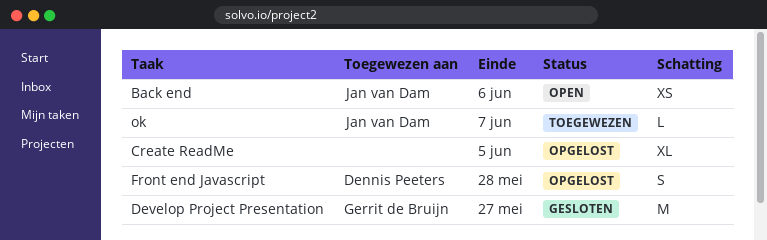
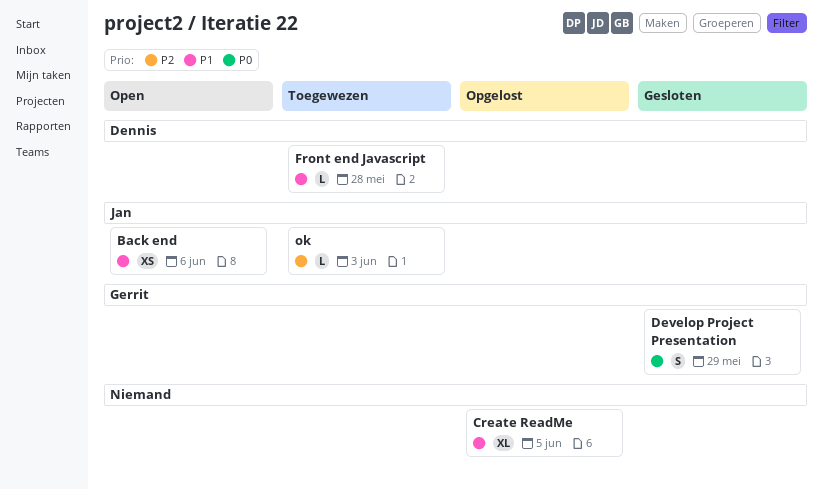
Develop Project Presentation, estimate: M -> S
Develop Project Presentation, due: May 27 -> May 29
Front end Javascript, status: Opgelost -> Toegewezen
Front end Javascript, estimate: S -> L
ok, due: Jun 7 -> Jun 3

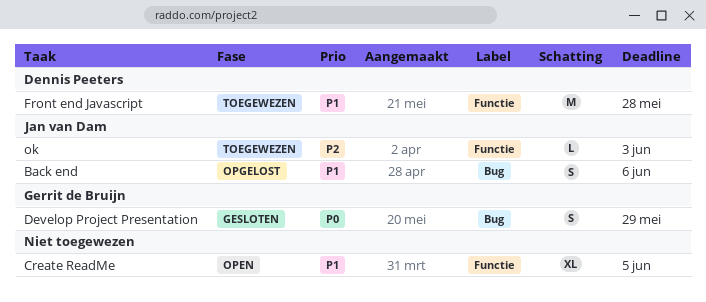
Back end, status: Open -> Opgelost
Back end, estimate: XS -> S
Create ReadMe, status: Opgelost -> Open
Front end Javascript, estimate: L -> M

